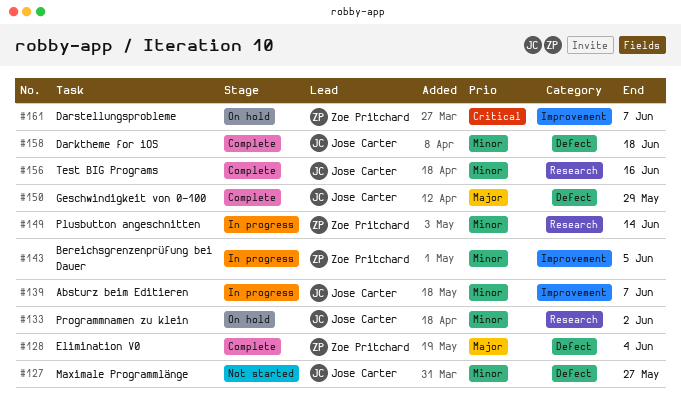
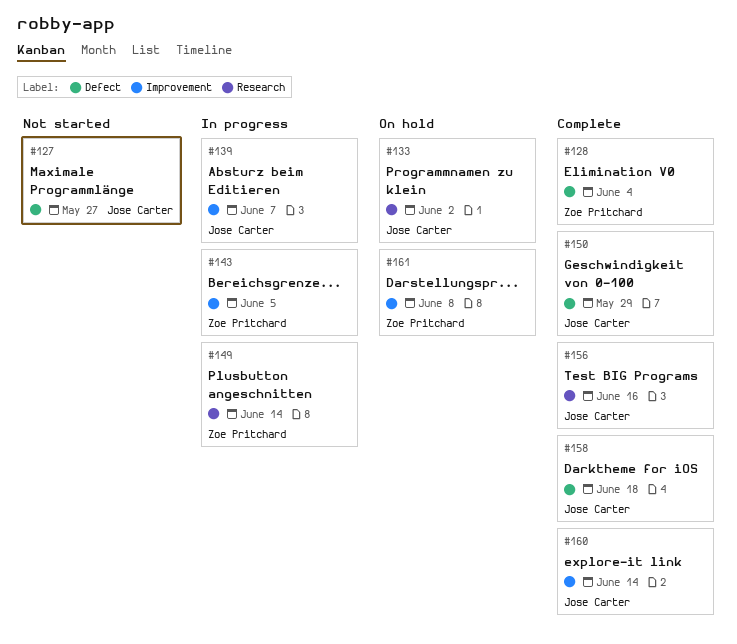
#160: none -> present
#161, due: Jun 7 -> Jun 8

